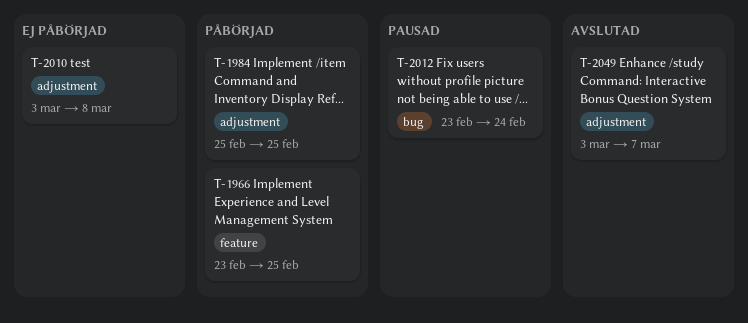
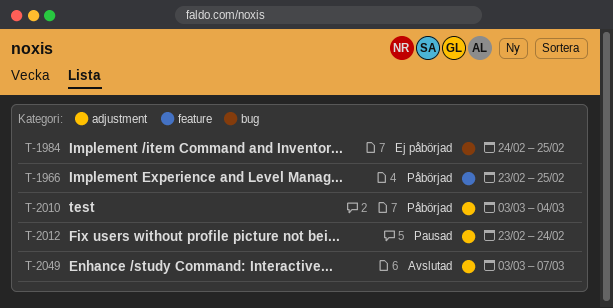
T-1984, status: Påbörjad -> Ej påbörjad
T-1984, label: adjustment -> bug
T-1984, start: Feb 25 -> Feb 24
T-2010, status: Ej påbörjad -> Påbörjad
T-2010, due: Mar 8 -> Mar 4
T-2012, label: bug -> adjustment

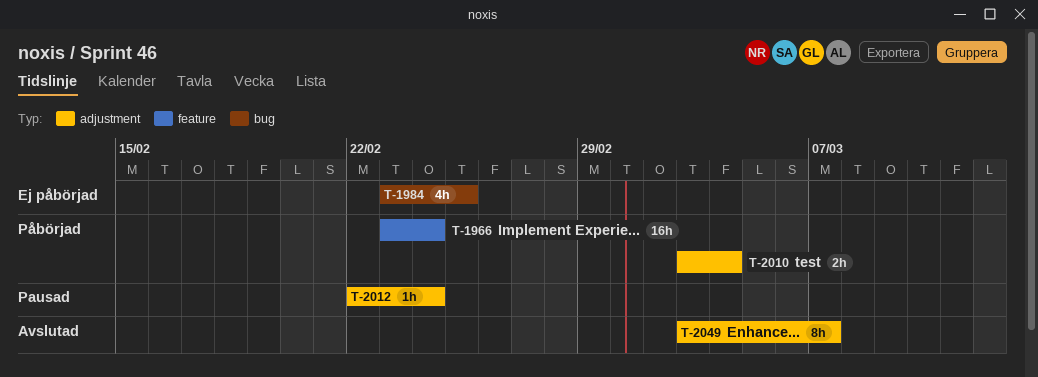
T-1966, due: Feb 25 -> Feb 24
T-1984, start: Feb 24 -> Feb 23
T-2012, start: Feb 23 -> Feb 22

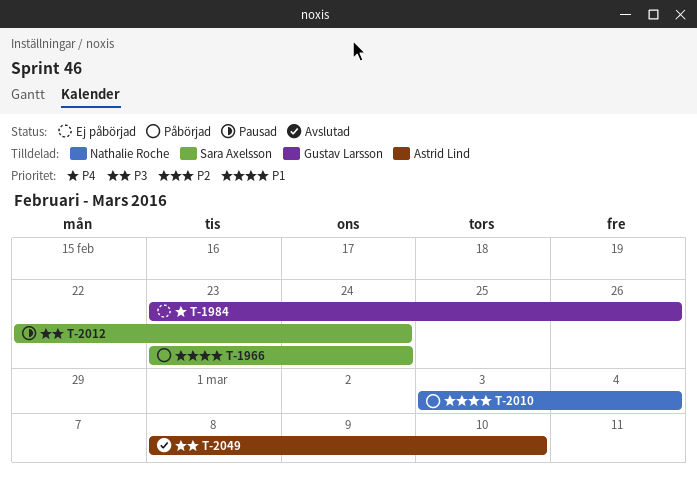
T-1984, due: Feb 25 -> Feb 26
T-2049, start: Mar 3 -> Mar 8
T-2049, due: Mar 7 -> Mar 10

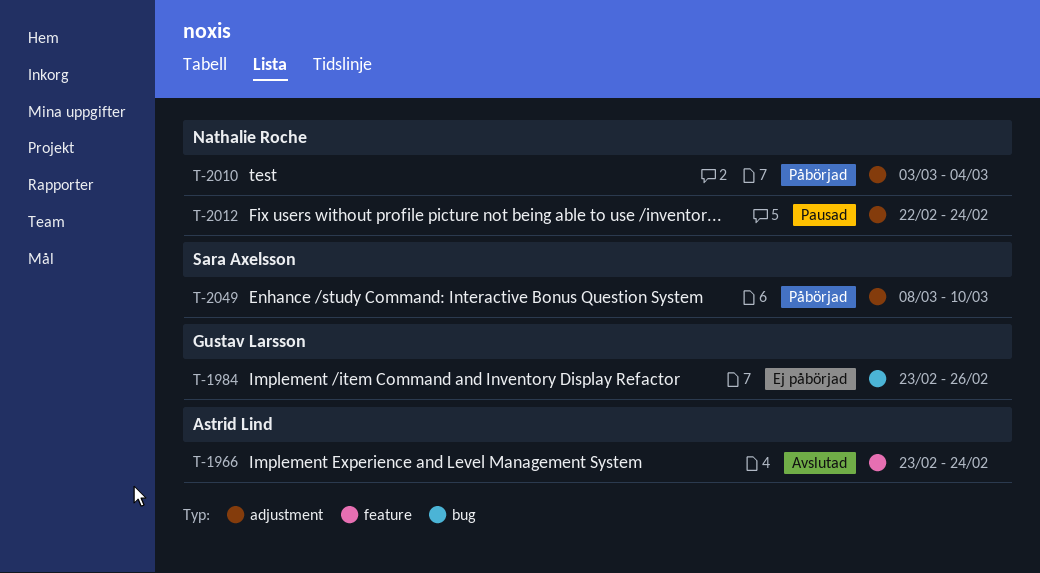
T-1966, status: Påbörjad -> Avslutad
T-1966, owner: Sara Axelsson -> Astrid Lind
T-2012, owner: Sara Axelsson -> Nathalie Roche
T-2049, status: Avslutad -> Påbörjad
T-2049, owner: Astrid Lind -> Sara Axelsson

